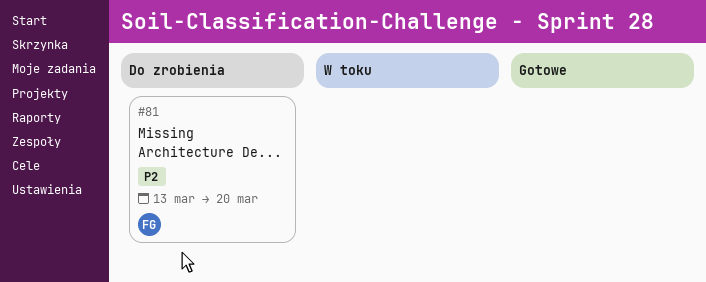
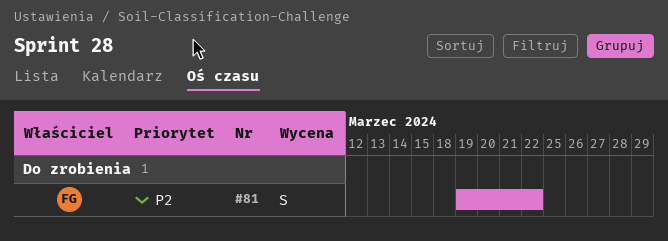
#81, start: Mar 13 -> Mar 19
#81, due: Mar 20 -> Mar 22

